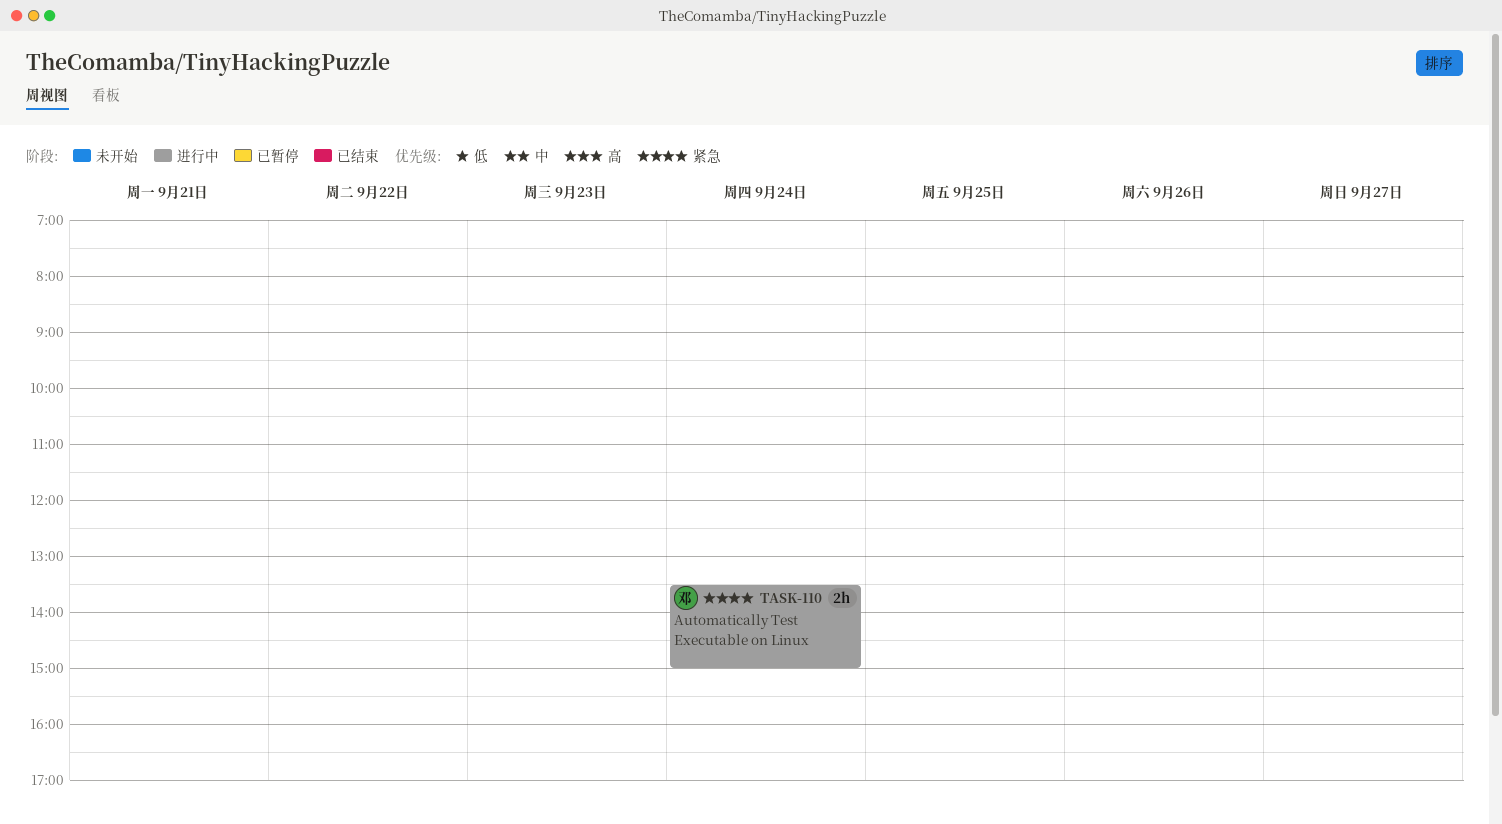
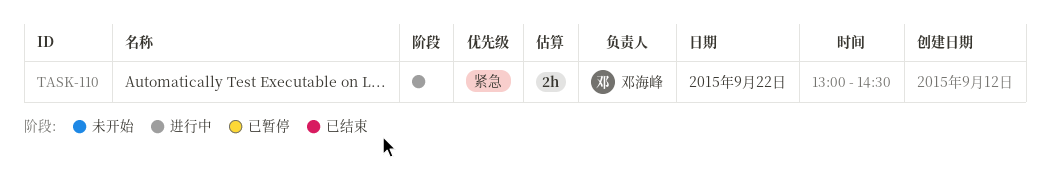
TASK-110, day: Sep 24 -> Sep 22
TASK-110, begins: 13:30 -> 13:00
TASK-110, ends: 15:00 -> 14:30

